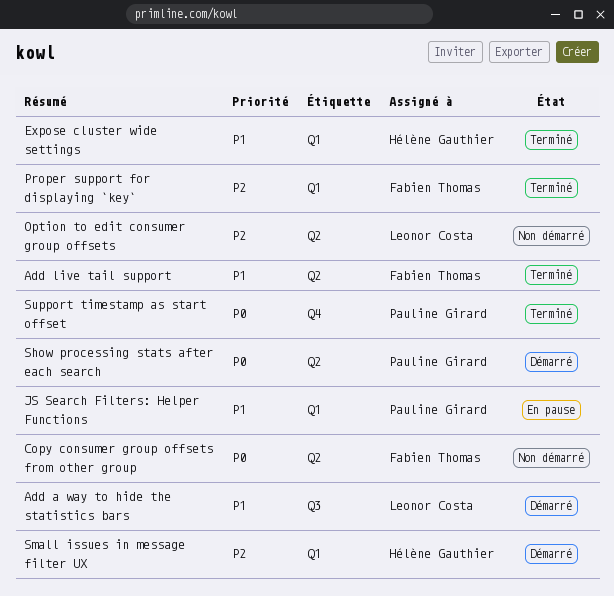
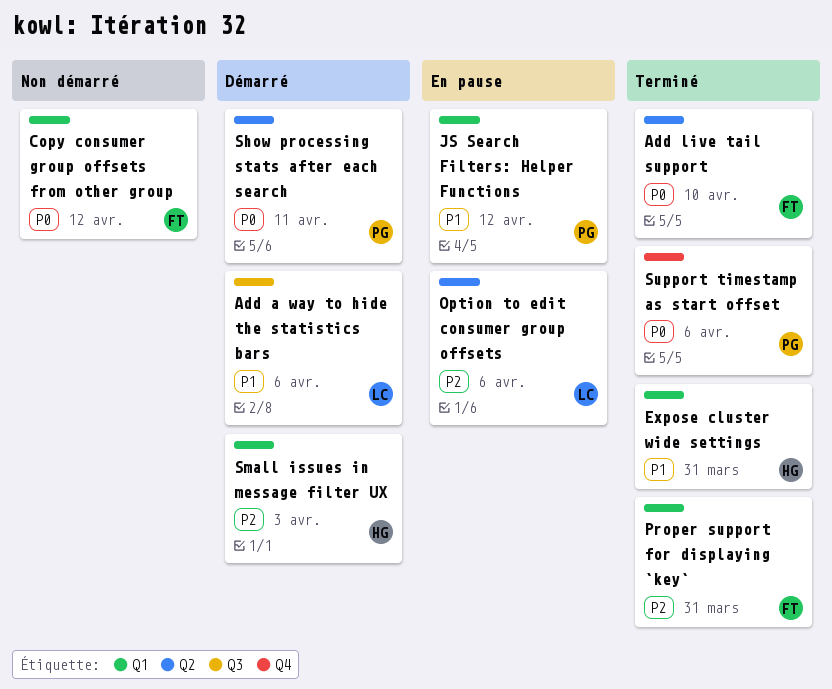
Add live tail support, priority: P1 -> P0
Copy consumer group offsets from other group, label: Q2 -> Q1
Option to edit consumer group offsets, status: Non démarré -> En pause

